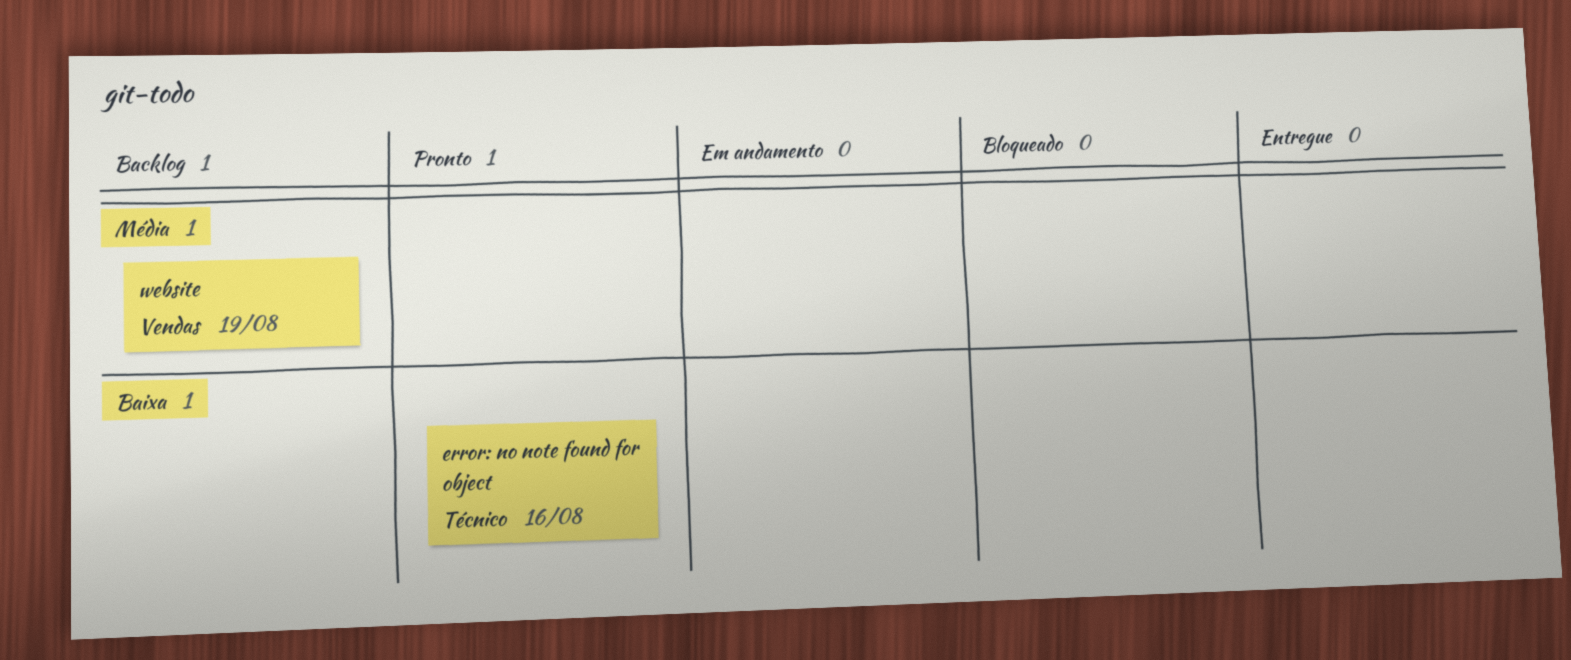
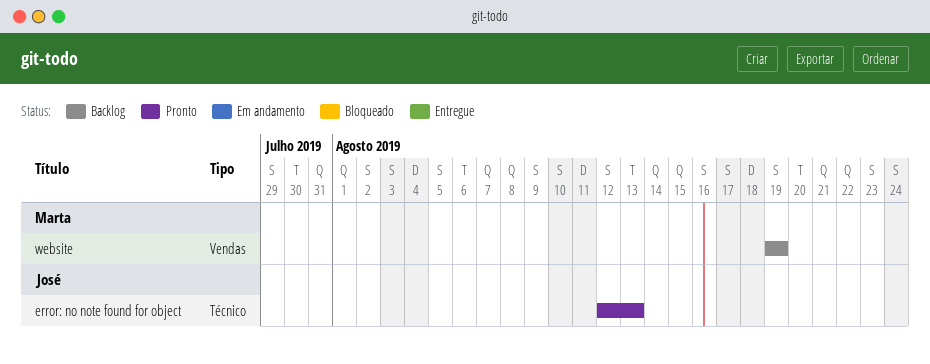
error: no note found for object, due: Aug 16 -> Aug 13

